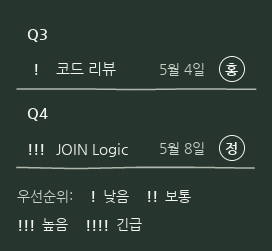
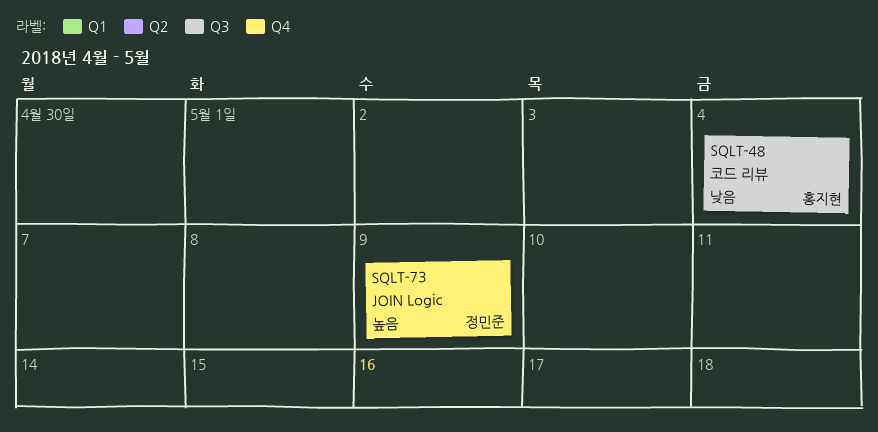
JOIN Logic, due: May 8 -> May 9

